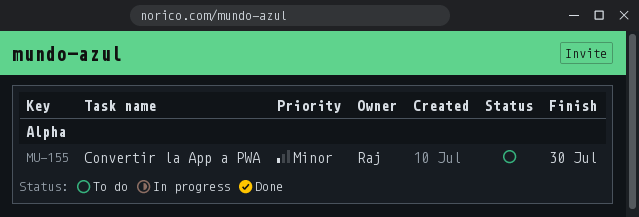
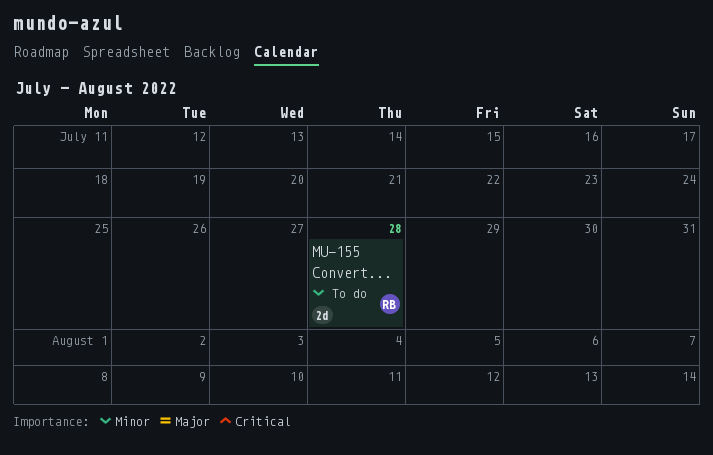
MU-155, due: Jul 30 -> Jul 28

